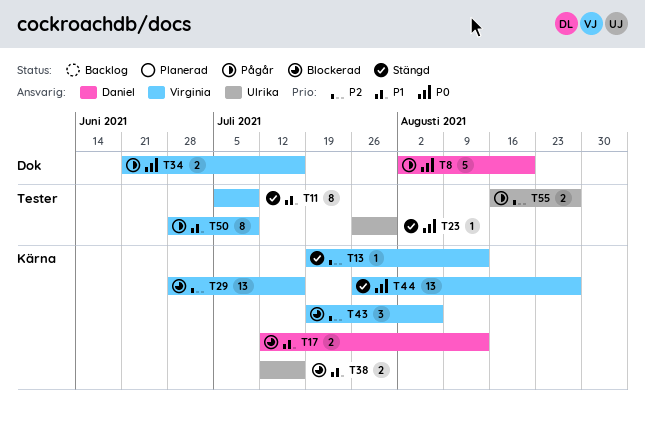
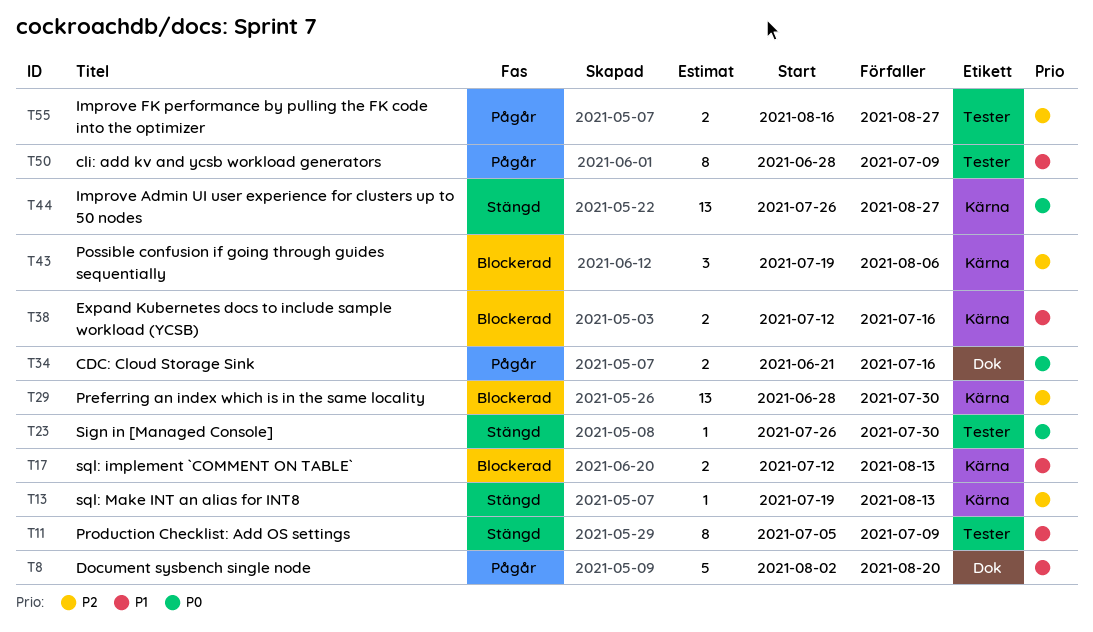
T8, priority: P0 -> P1
T29, due: Jul 16 -> Jul 30

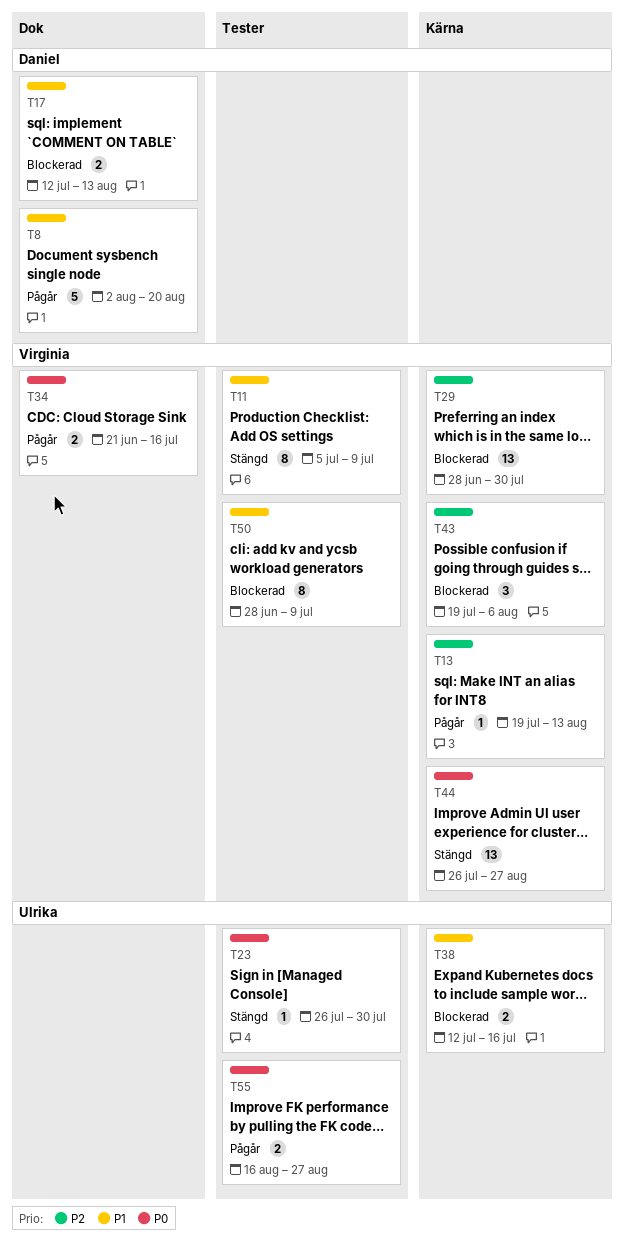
T13, status: Stängd -> Pågår
T17, label: Kärna -> Dok
T50, status: Pågår -> Blockerad
T55, priority: P2 -> P0

